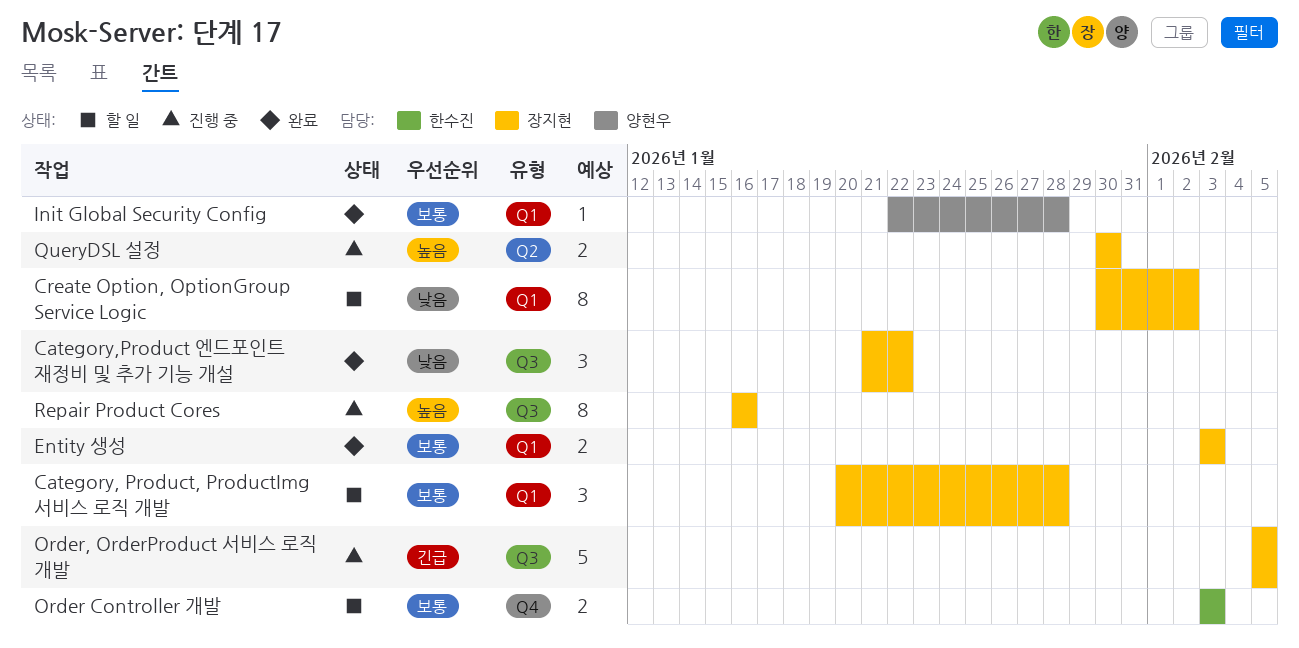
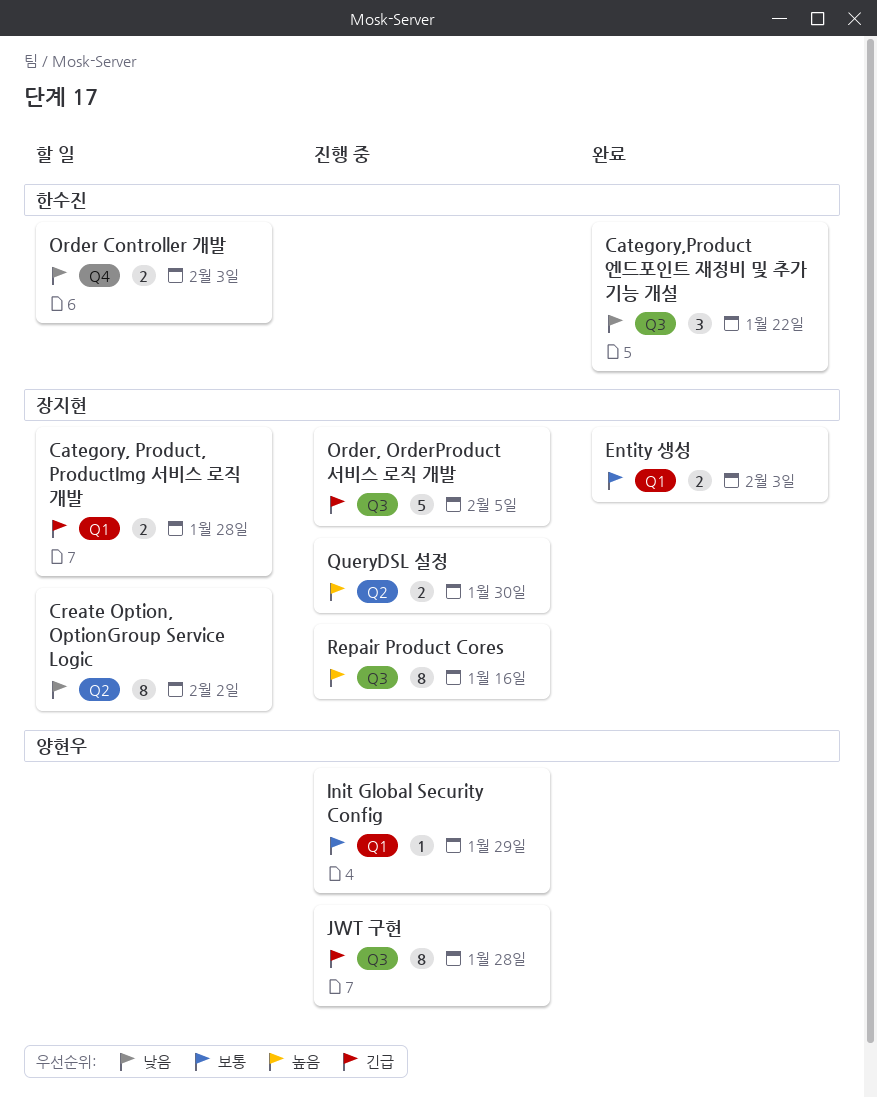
Category, Product, ProductImg 서비스 로직 개발, priority: 보통 -> 긴급
Category, Product, ProductImg 서비스 로직 개발, estimate: 3 -> 2
Category,Product 엔드포인트 재정비 및 추가 기능 개설, owner: 장지현 -> 한수진
Create Option, OptionGroup Service Logic, label: Q1 -> Q2
Init Global Security Config, status: 완료 -> 진행 중
Init Global Security Config, due: Jan 28 -> Jan 29
JWT 구현: none -> present
Order Controller 개발, priority: 보통 -> 낮음

